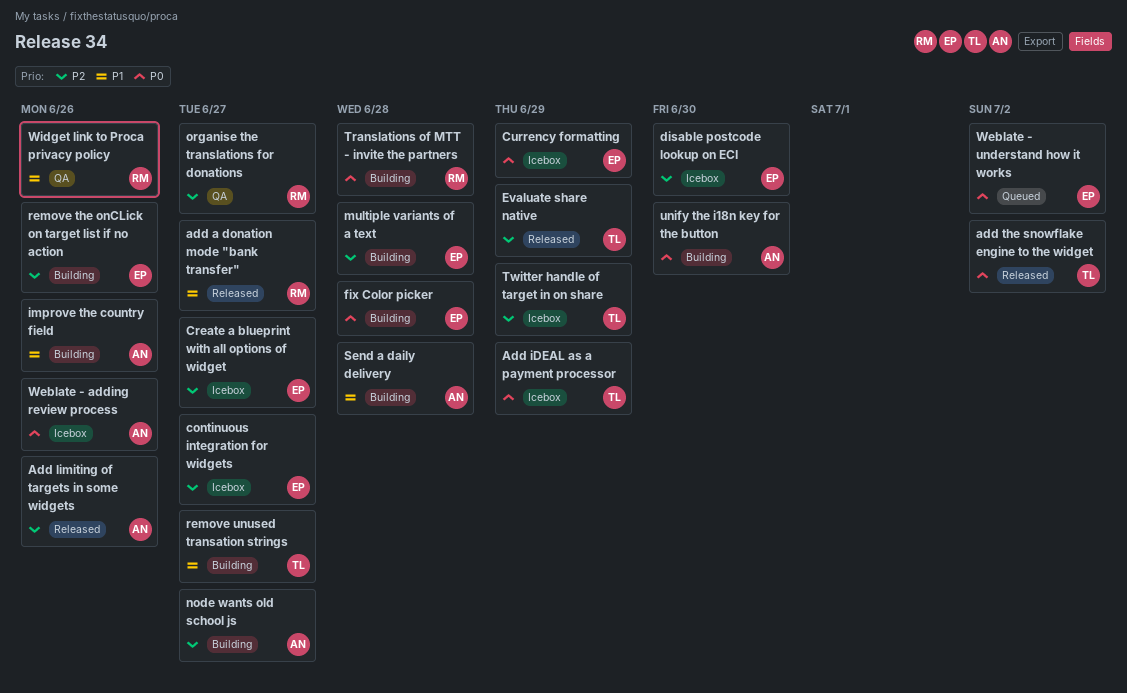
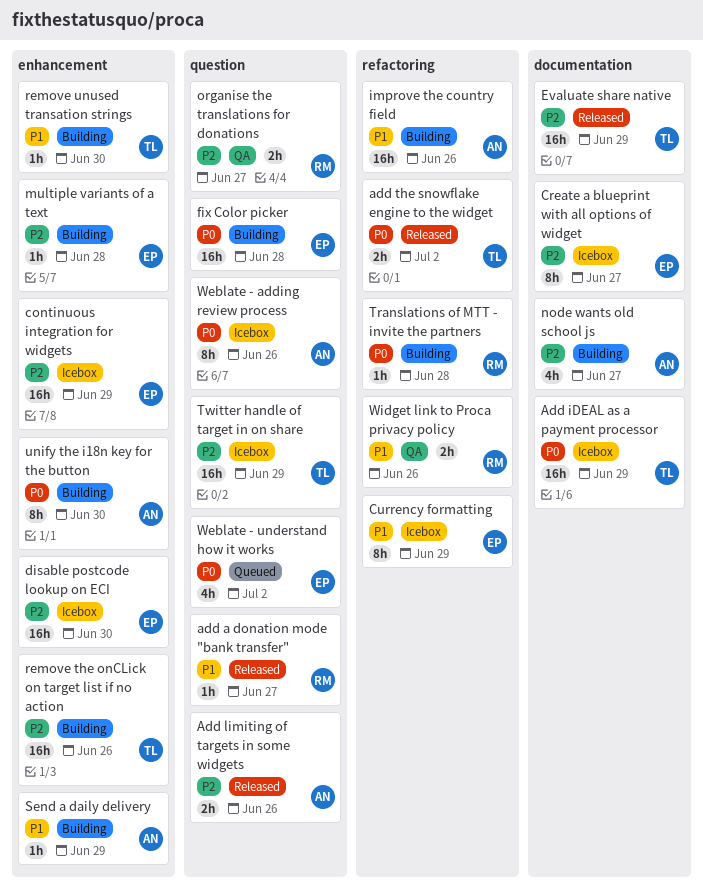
continuous integration for widgets, due: Jun 27 -> Jun 29
Currency formatting, priority: P0 -> P1
remove the onCLick on target list if no action, owner: EP -> TL
remove unused transation strings, due: Jun 27 -> Jun 30
Send a daily delivery, due: Jun 28 -> Jun 29

